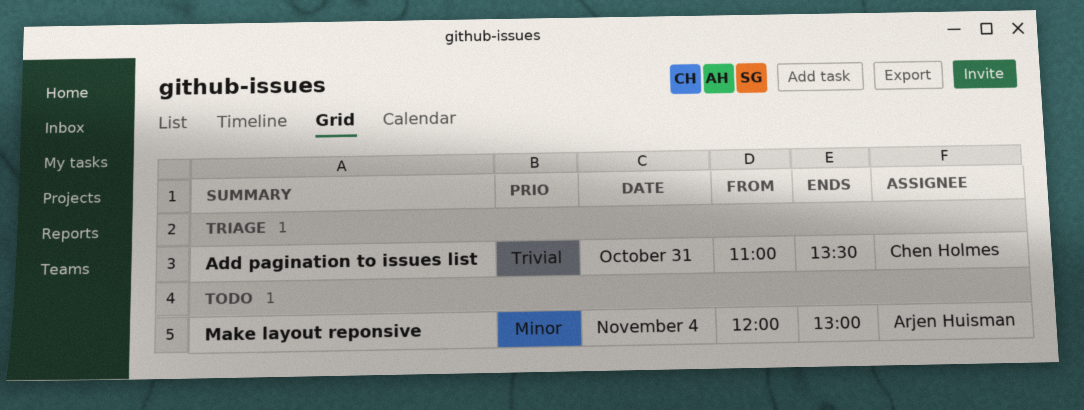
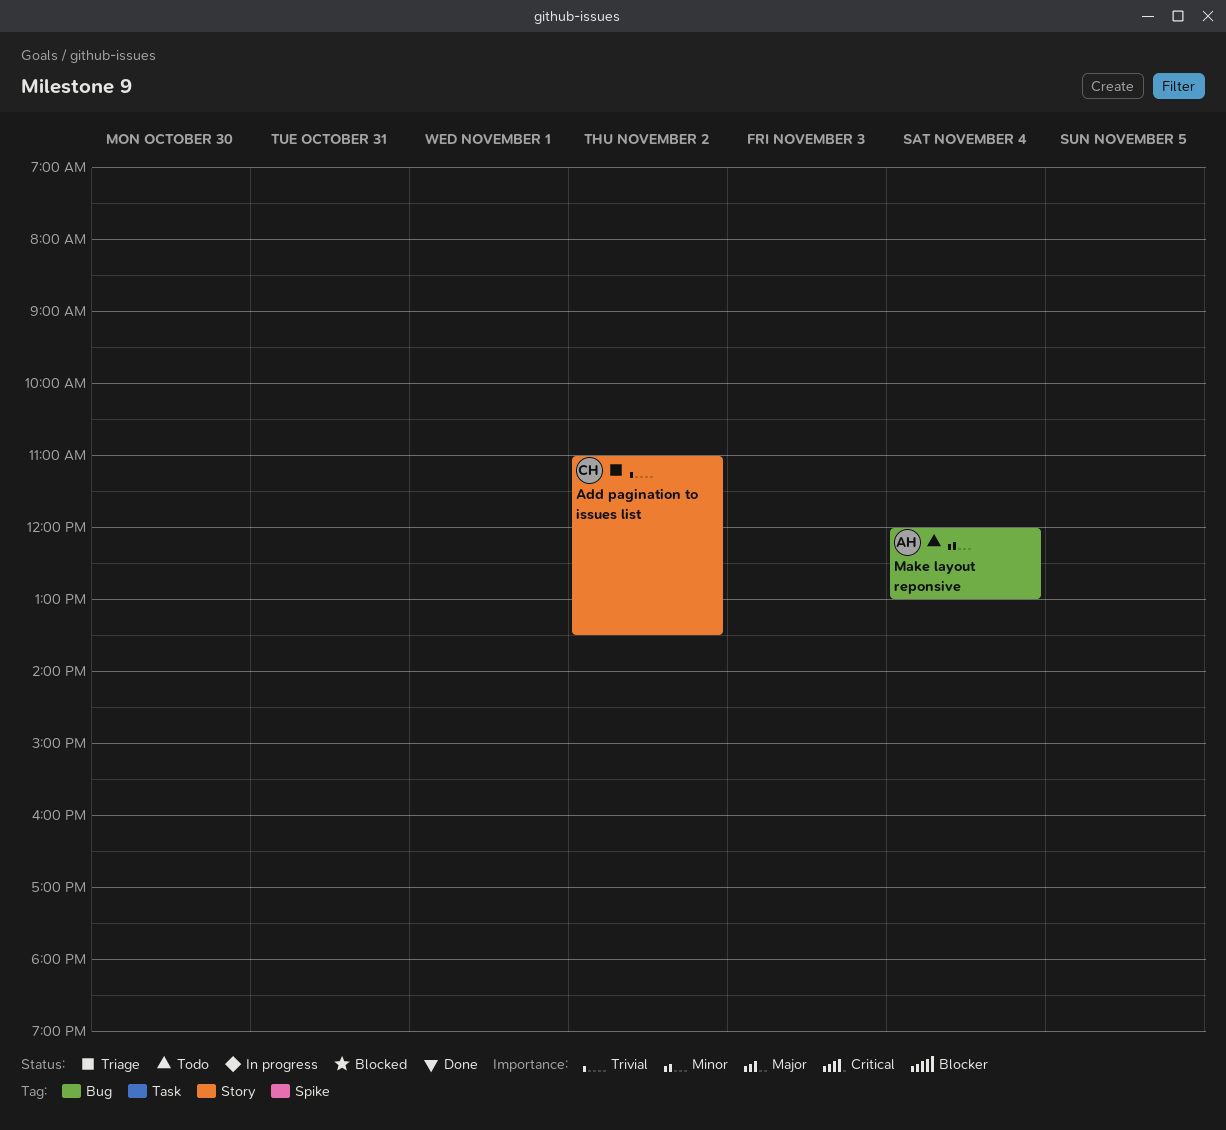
Add pagination to issues list, day: Oct 31 -> Nov 2

